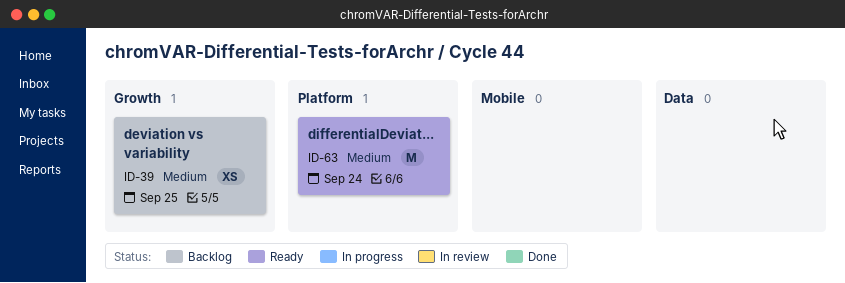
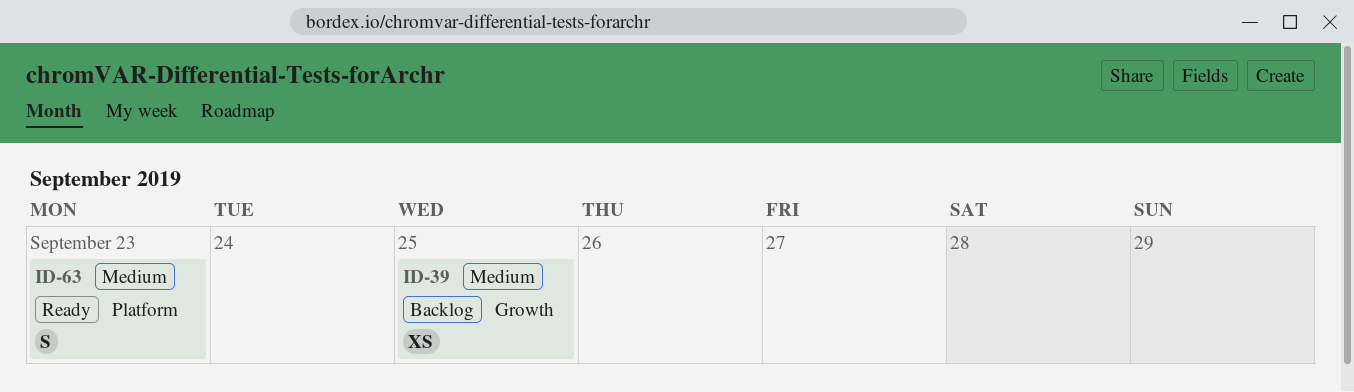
ID-63, estimate: M -> S
ID-63, day: Sep 24 -> Sep 23

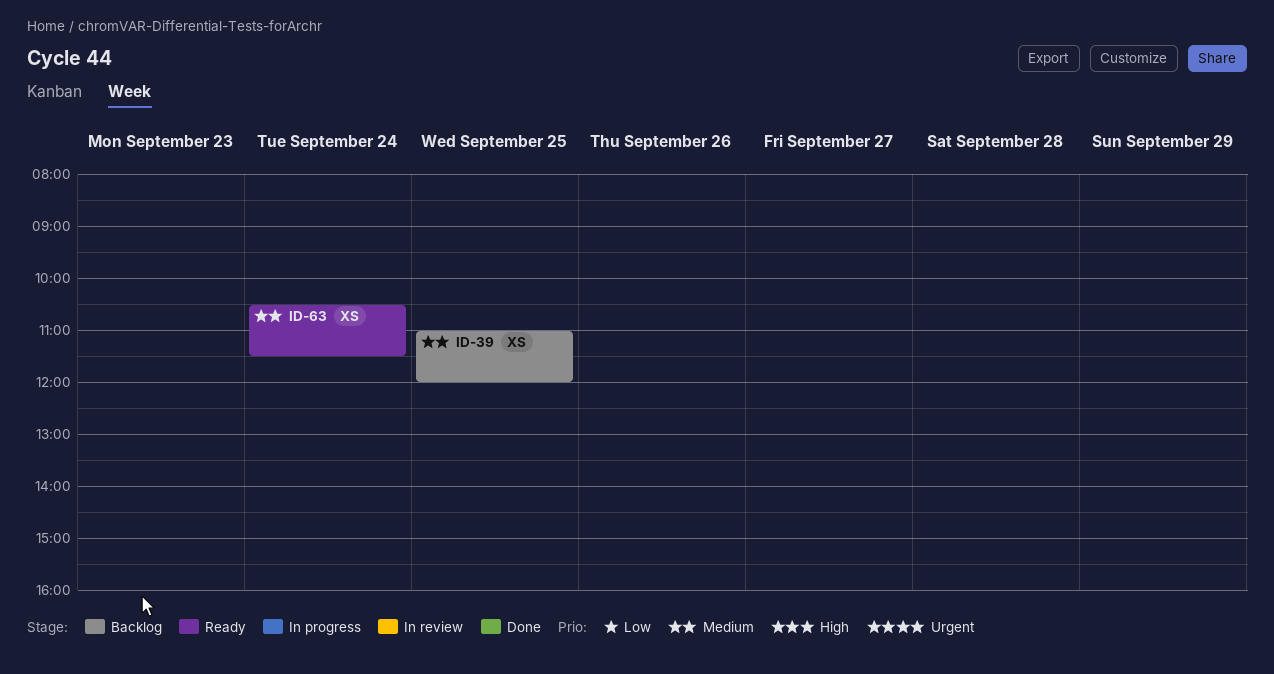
ID-63, estimate: S -> XS
ID-63, day: Sep 23 -> Sep 24

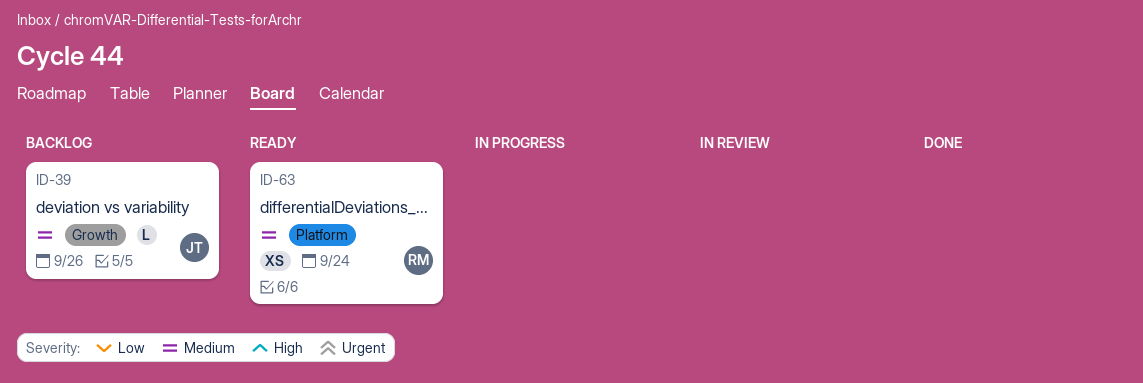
ID-39, estimate: XS -> L
ID-39, day: Sep 25 -> Sep 26

